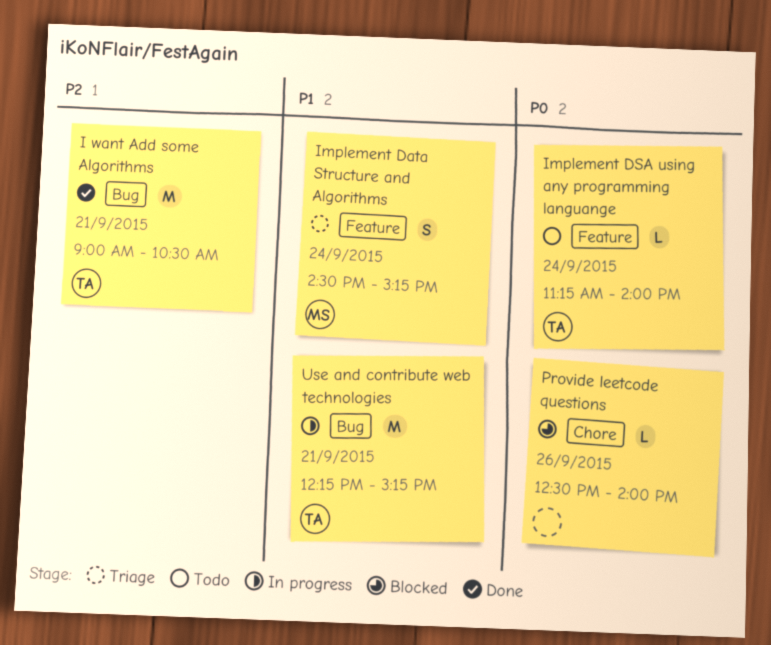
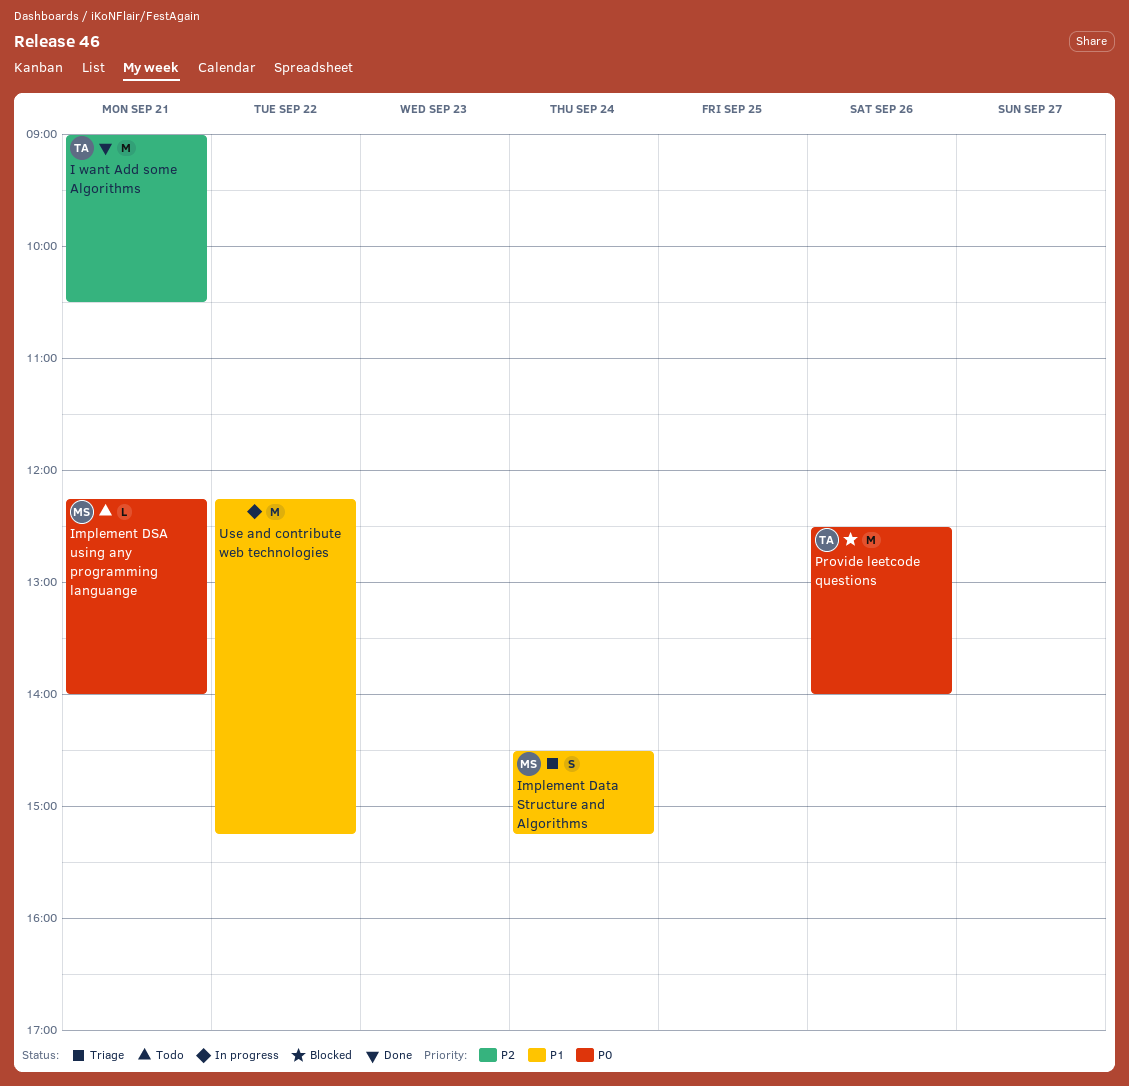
Implement DSA using any programming languange, owner: TA -> MS
Implement DSA using any programming languange, day: Sep 24 -> Sep 21
Implement DSA using any programming languange, begins: 11:15 -> 12:15
Provide leetcode questions, owner: none -> TA
Provide leetcode questions, estimate: L -> M
Use and contribute web technologies, owner: TA -> none
Use and contribute web technologies, day: Sep 21 -> Sep 22

